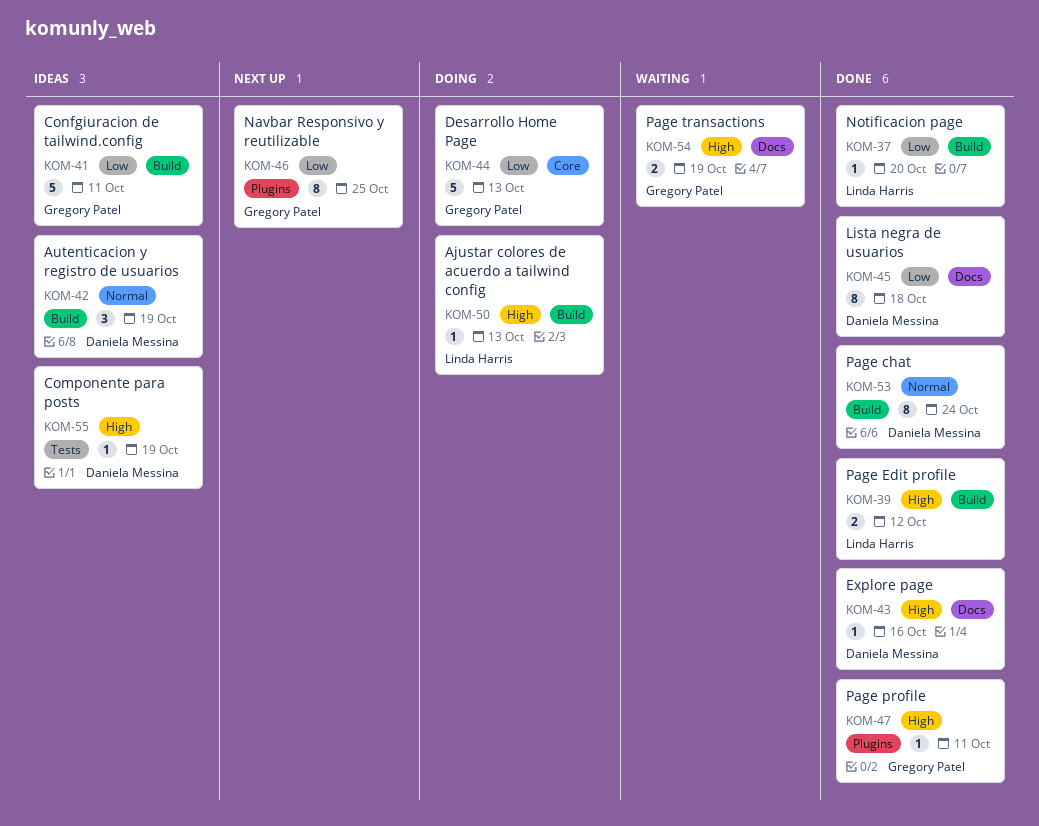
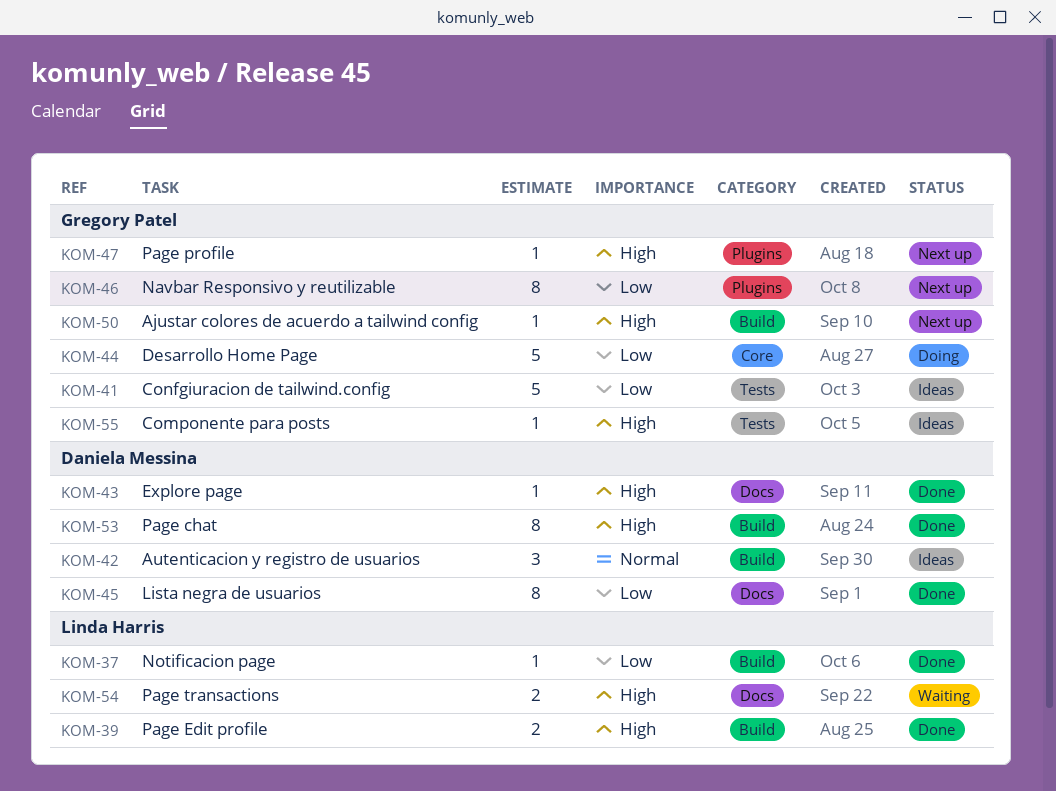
KOM-41, label: Build -> Tests
KOM-47, status: Done -> Next up
KOM-50, status: Doing -> Next up
KOM-50, owner: Linda Harris -> Gregory Patel
KOM-53, priority: Normal -> High
KOM-54, owner: Gregory Patel -> Linda Harris
KOM-55, owner: Daniela Messina -> Gregory Patel

